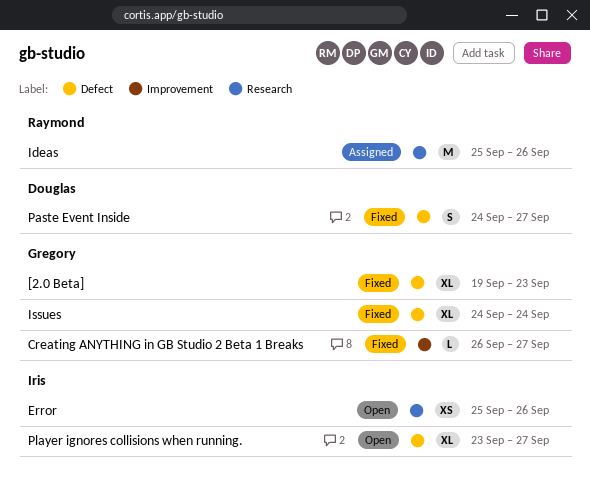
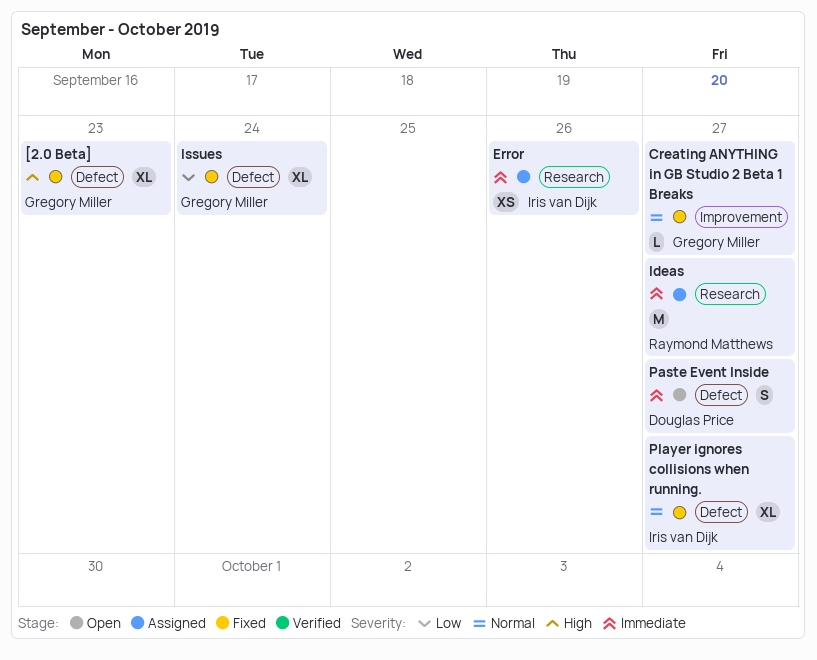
Error, status: Open -> Assigned
Ideas, due: Sep 26 -> Sep 27
Paste Event Inside, status: Fixed -> Open
Player ignores collisions when running., status: Open -> Fixed

